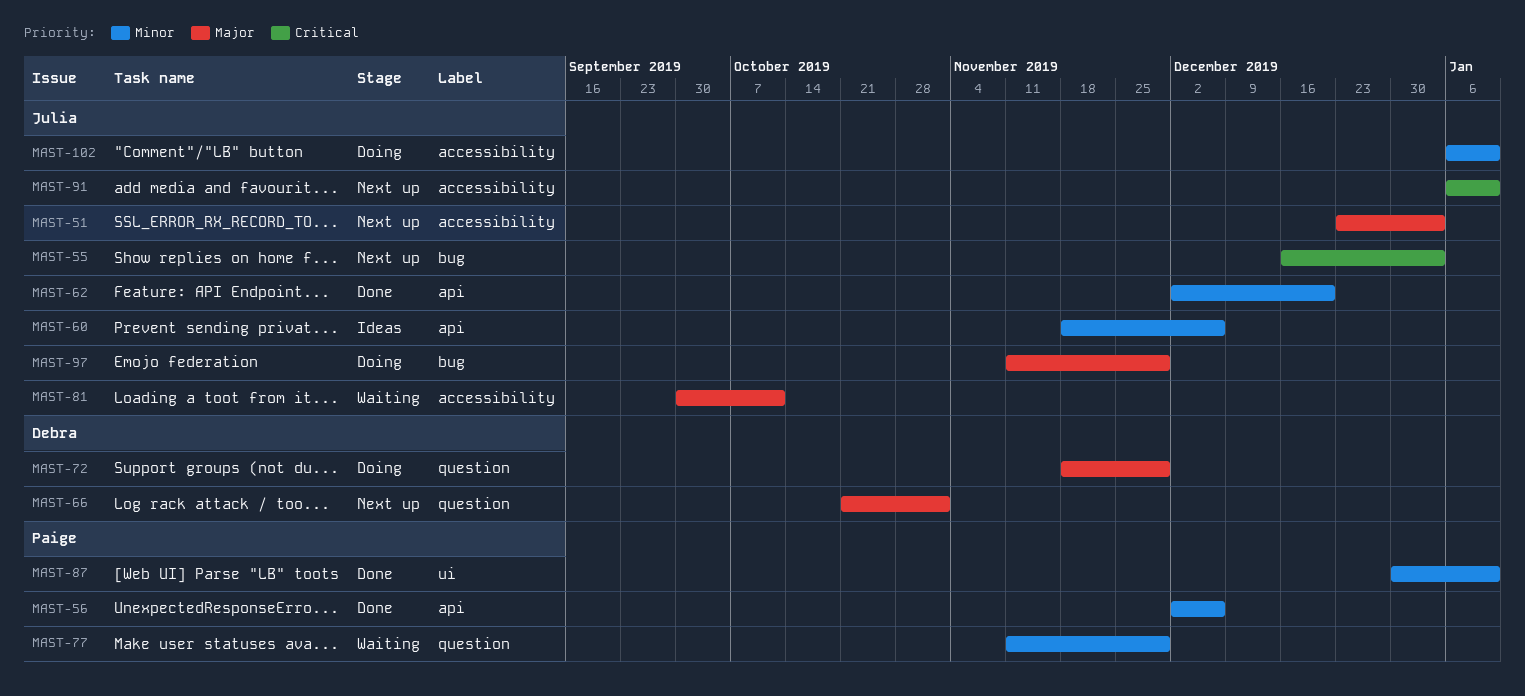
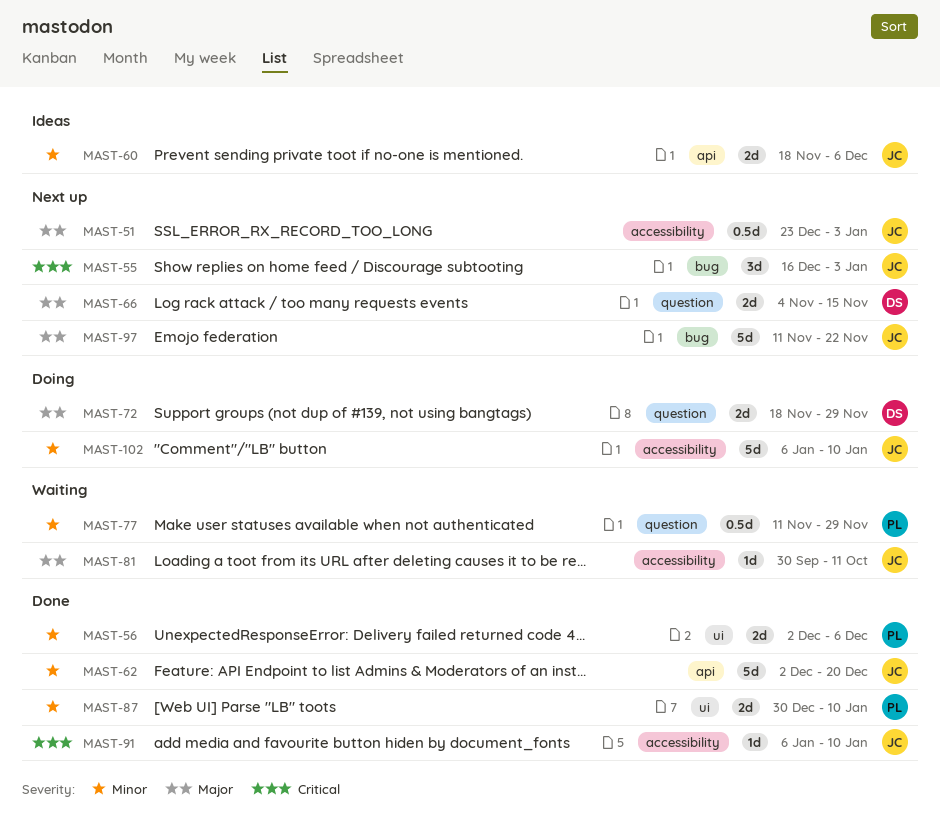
MAST-56, label: api -> ui
MAST-66, start: Oct 21 -> Nov 4
MAST-66, due: Nov 1 -> Nov 15
MAST-91, status: Next up -> Done
MAST-97, status: Doing -> Next up
MAST-97, due: Nov 29 -> Nov 22

